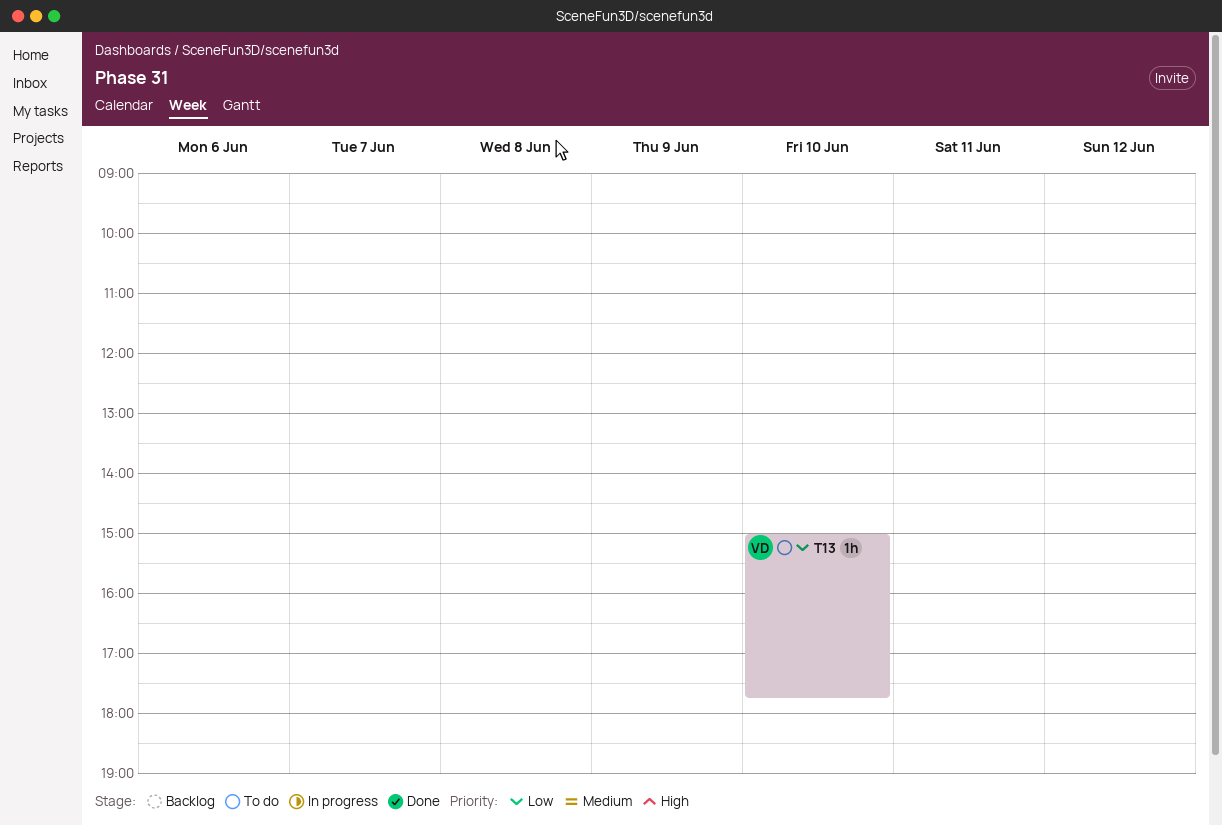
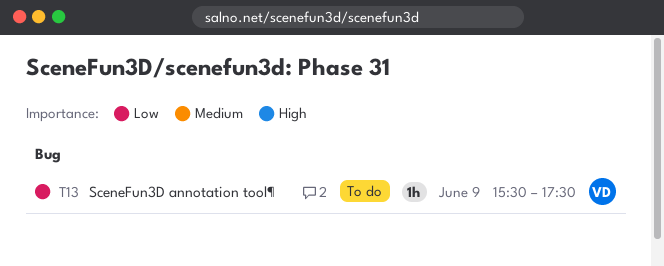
T13, day: Jun 10 -> Jun 9
T13, begins: 15:00 -> 15:30
T13, ends: 17:45 -> 17:30

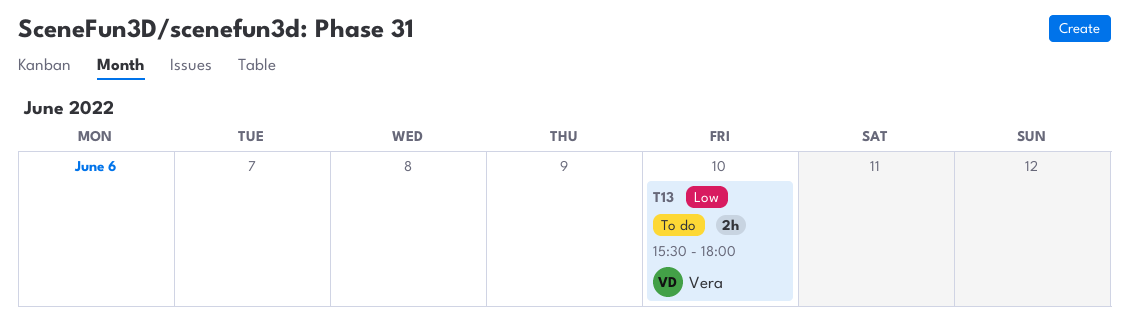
T13, estimate: 1h -> 2h
T13, day: Jun 9 -> Jun 10
T13, ends: 17:30 -> 18:00

